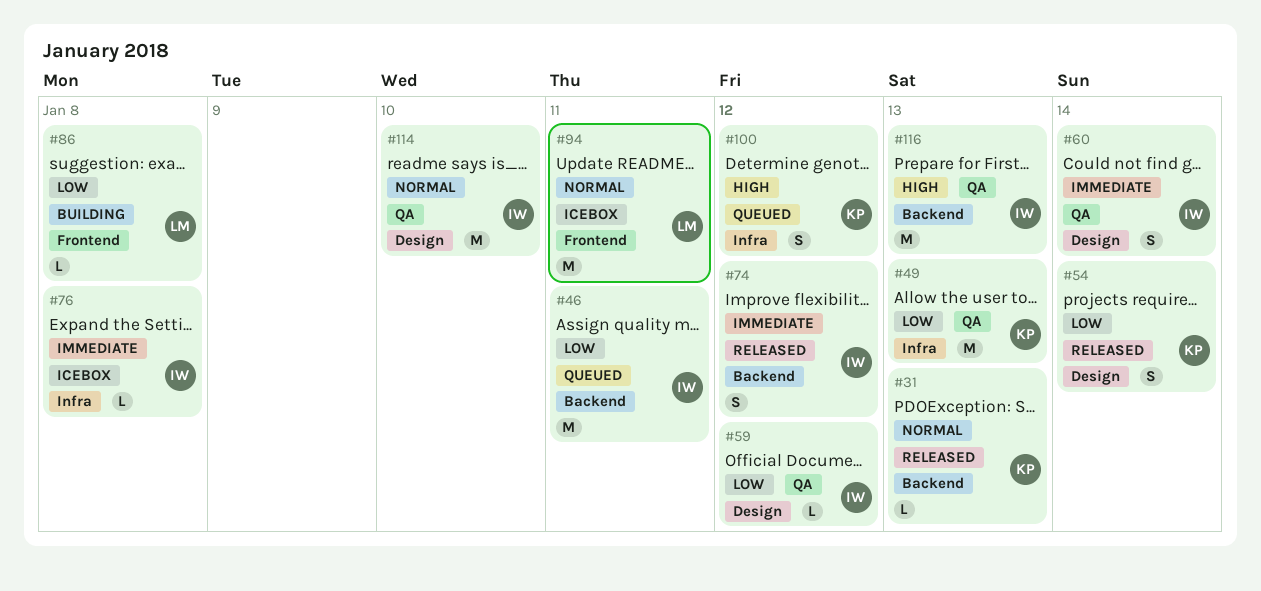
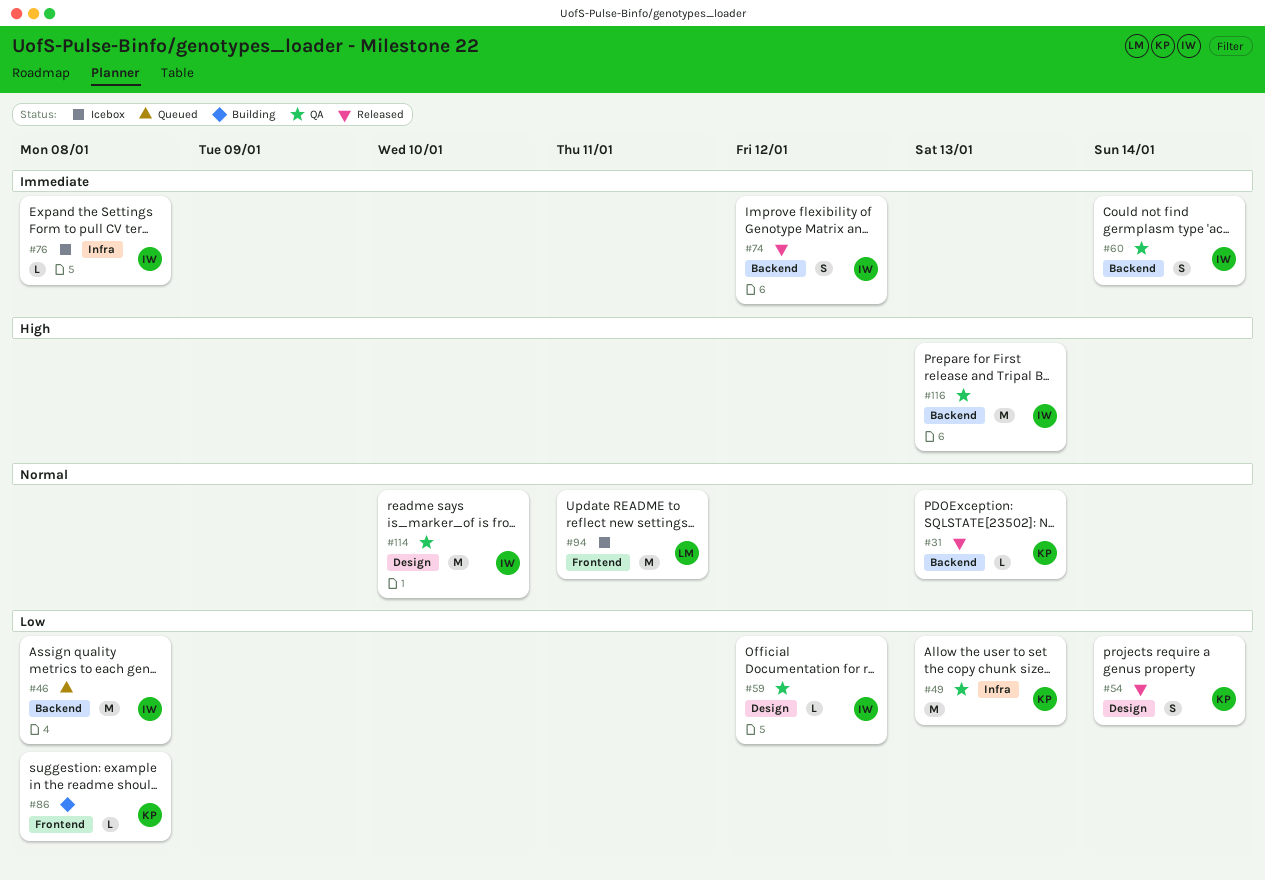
#46, due: Jan 11 -> Jan 8
#60, label: Design -> Backend
#86, owner: LM -> KP
#100: present -> none

